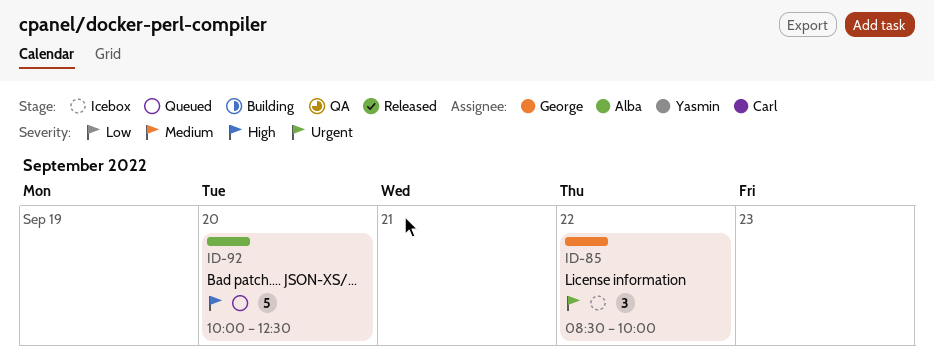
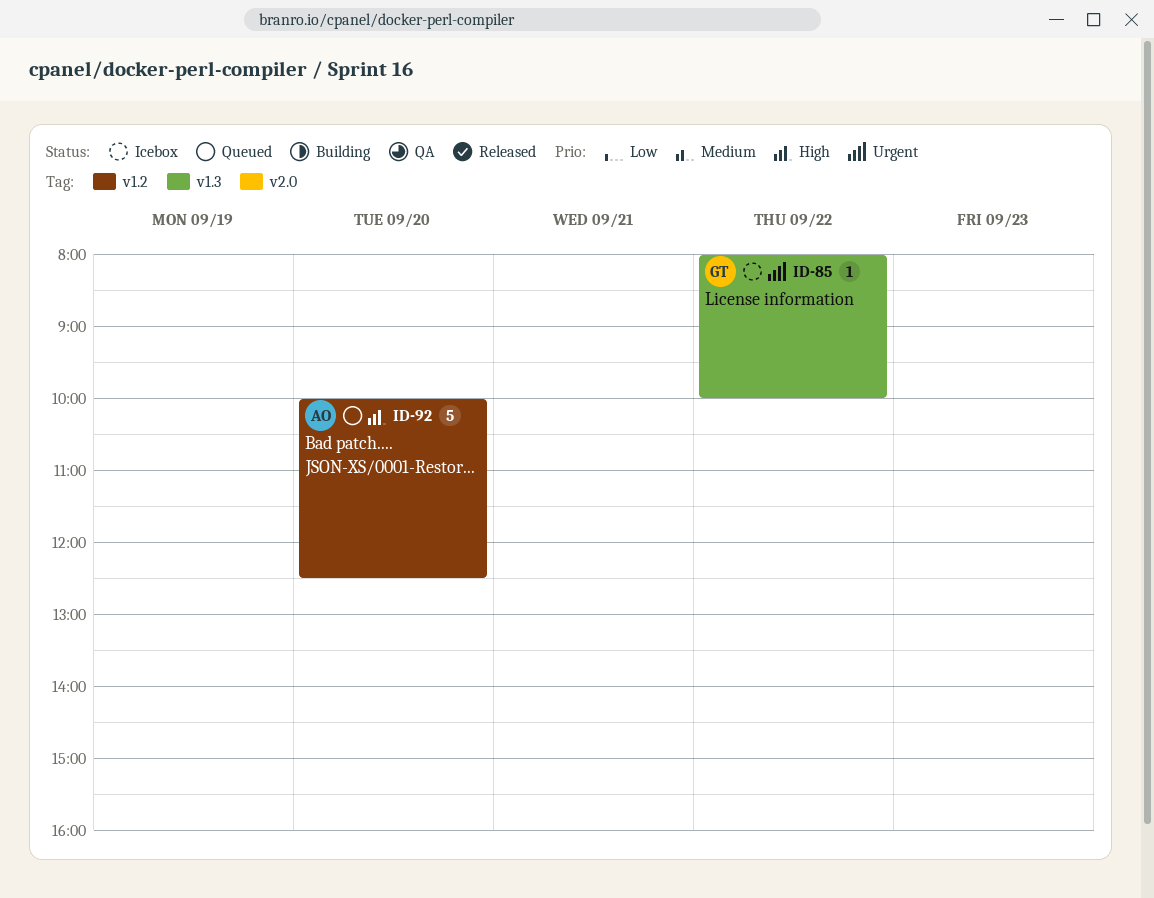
ID-85, estimate: 3 -> 1
ID-85, begins: 08:30 -> 08:00

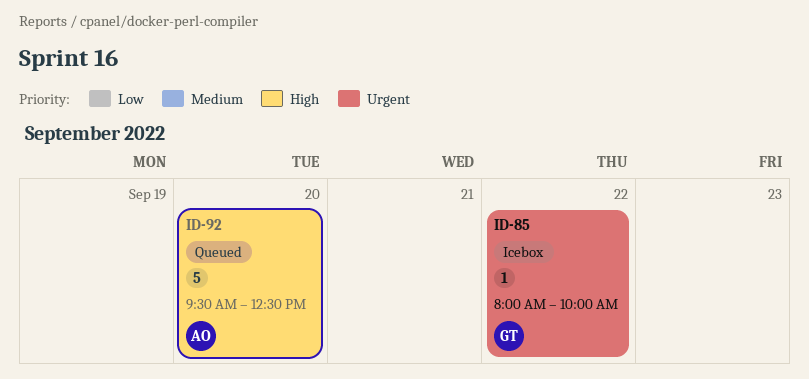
ID-92, begins: 10:00 -> 09:30

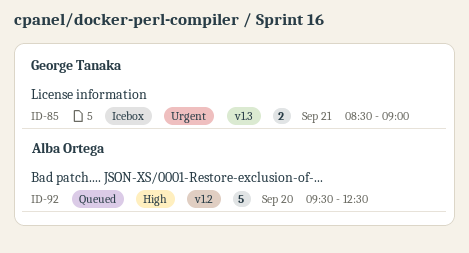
ID-85, estimate: 1 -> 2
ID-85, day: Sep 22 -> Sep 21
ID-85, begins: 08:00 -> 08:30
ID-85, ends: 10:00 -> 09:00

